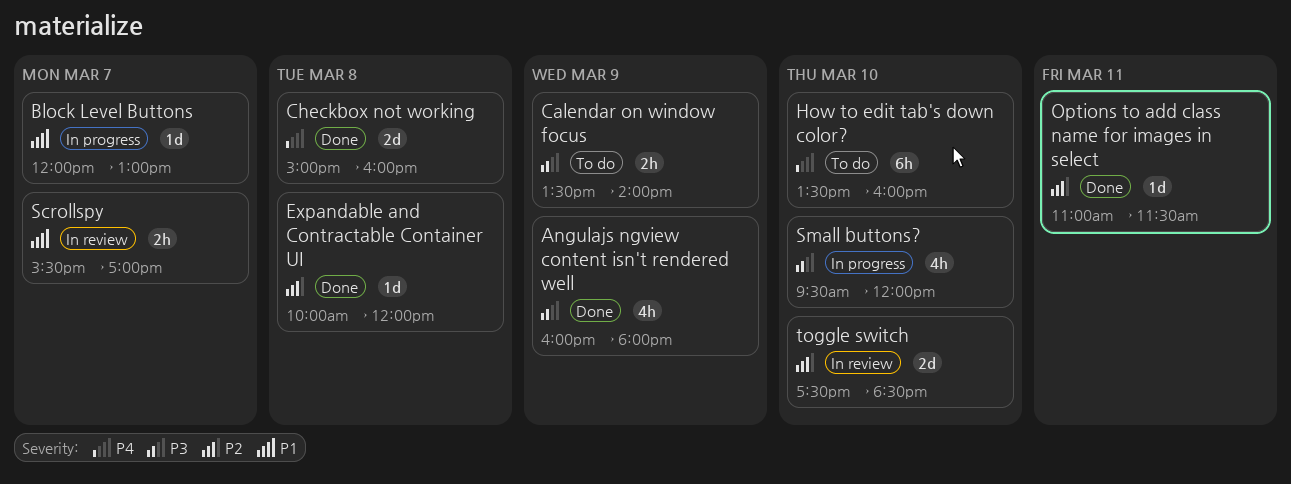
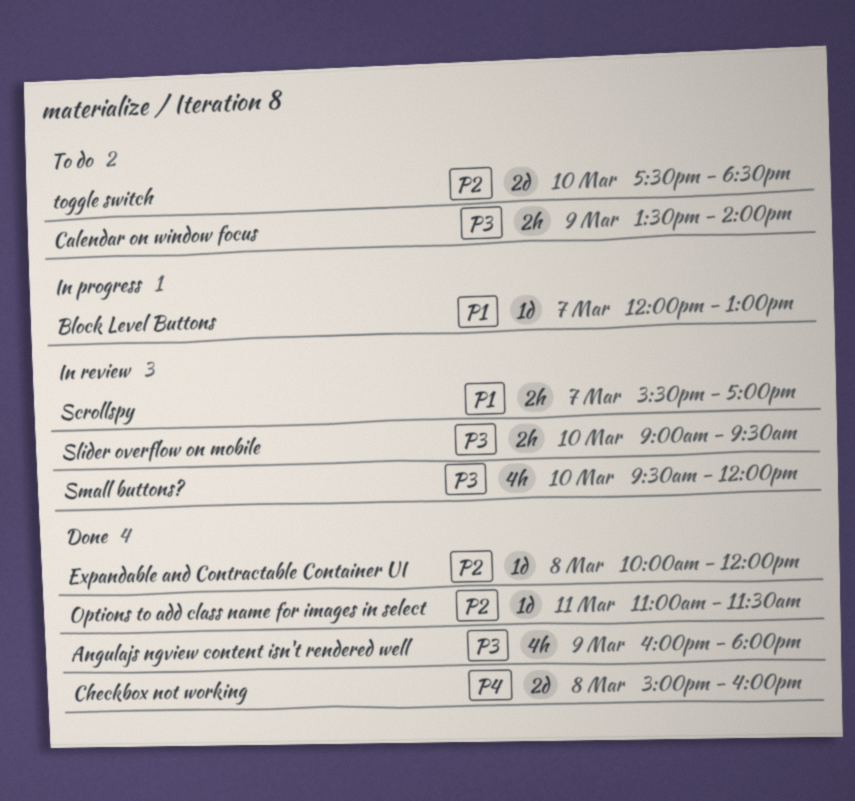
How to edit tab's down color?: present -> none
Slider overflow on mobile: none -> present
Small buttons?, status: In progress -> In review
toggle switch, status: In review -> To do

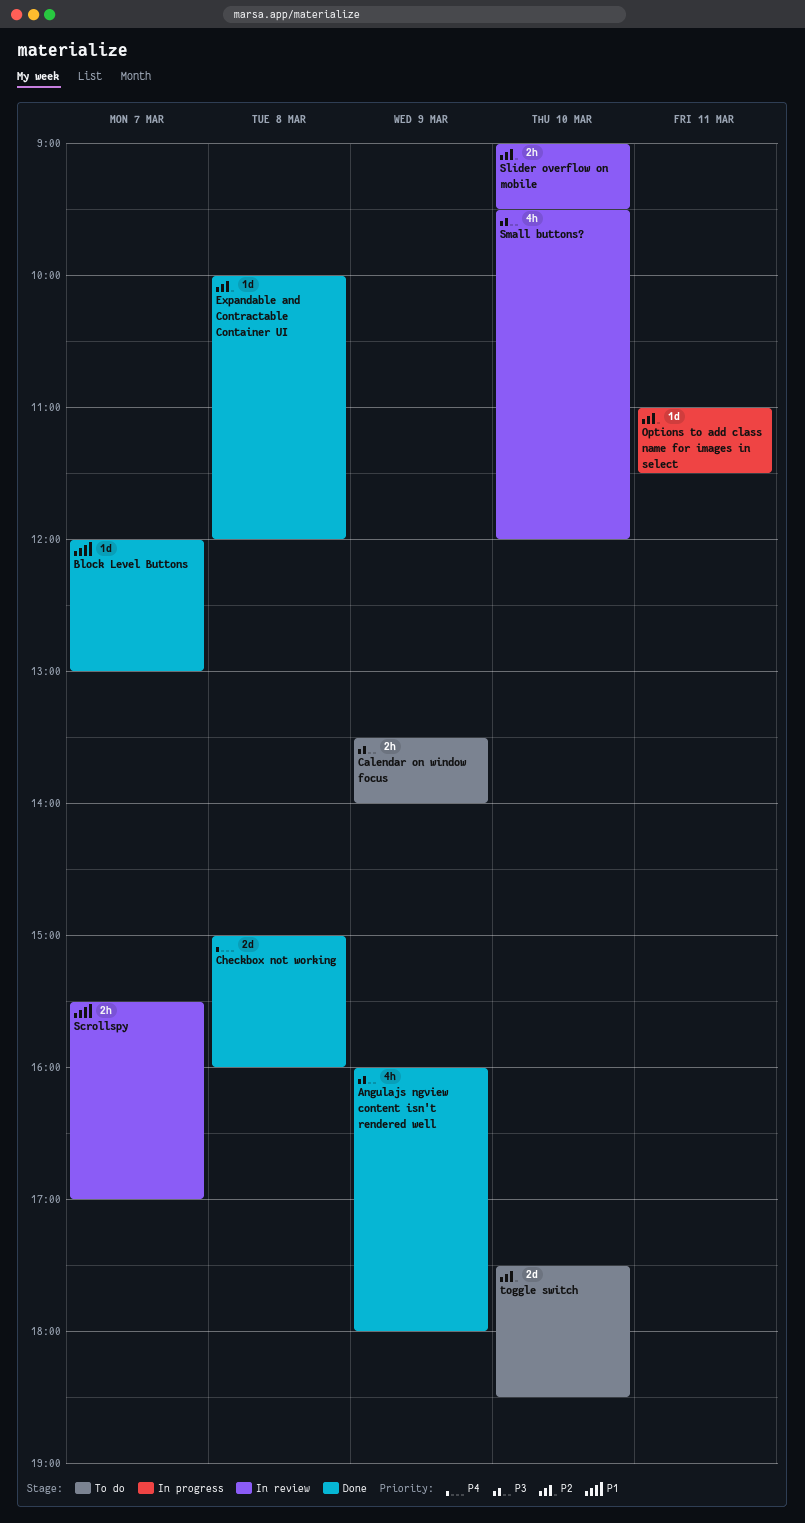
Block Level Buttons, status: In progress -> Done
Options to add class name for images in select, status: Done -> In progress
Slider overflow on mobile, priority: P3 -> P2

